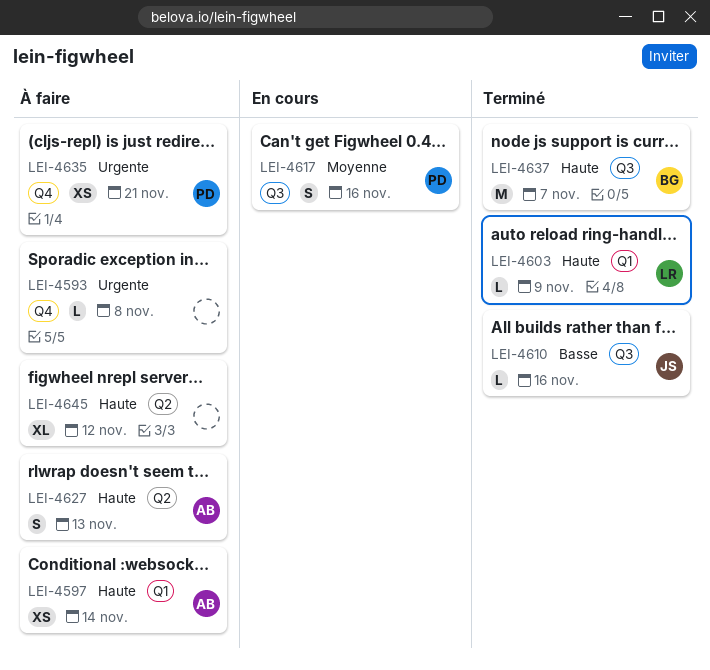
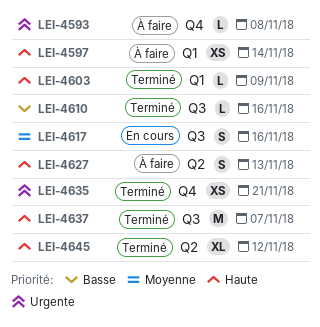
LEI-4635, status: À faire -> Terminé
LEI-4645, status: À faire -> Terminé

